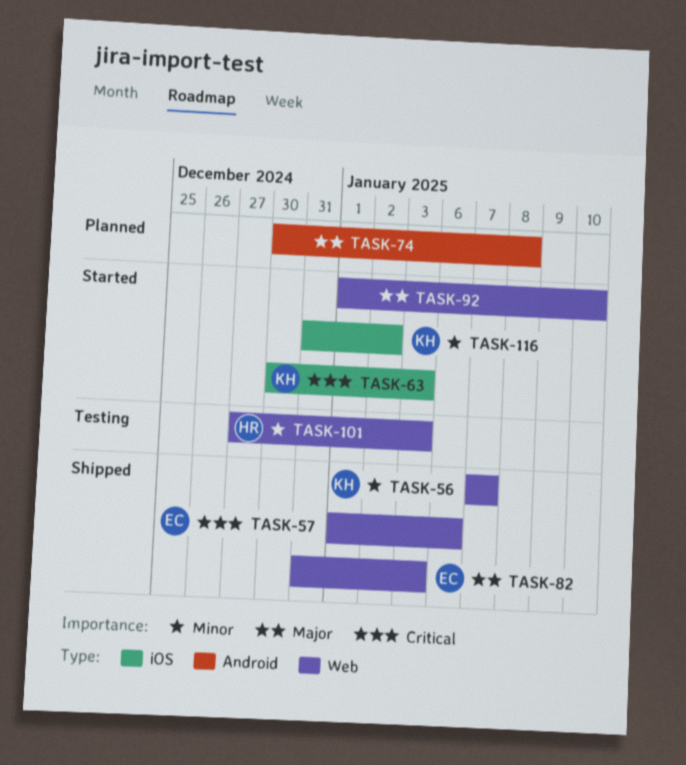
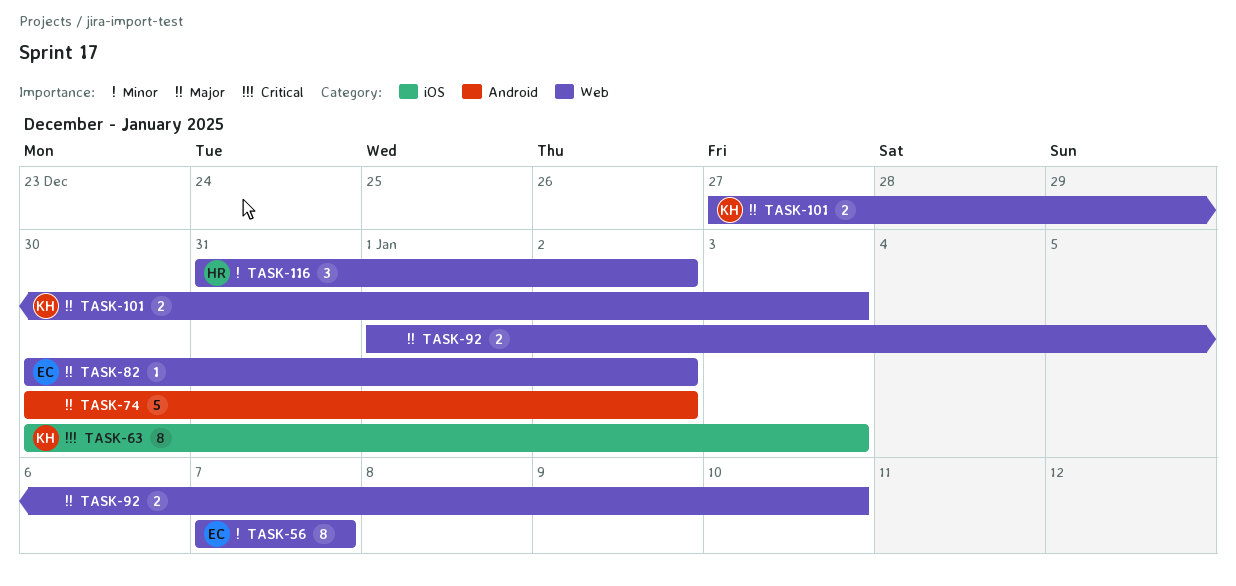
TASK-56, owner: KH -> EC
TASK-57: present -> none
TASK-74, due: Jan 8 -> Jan 2
TASK-82, start: Dec 31 -> Dec 30
TASK-82, due: Jan 3 -> Jan 2
TASK-101, owner: HR -> KH
TASK-101, priority: Minor -> Major
TASK-116, owner: KH -> HR
TASK-116, label: iOS -> Web

